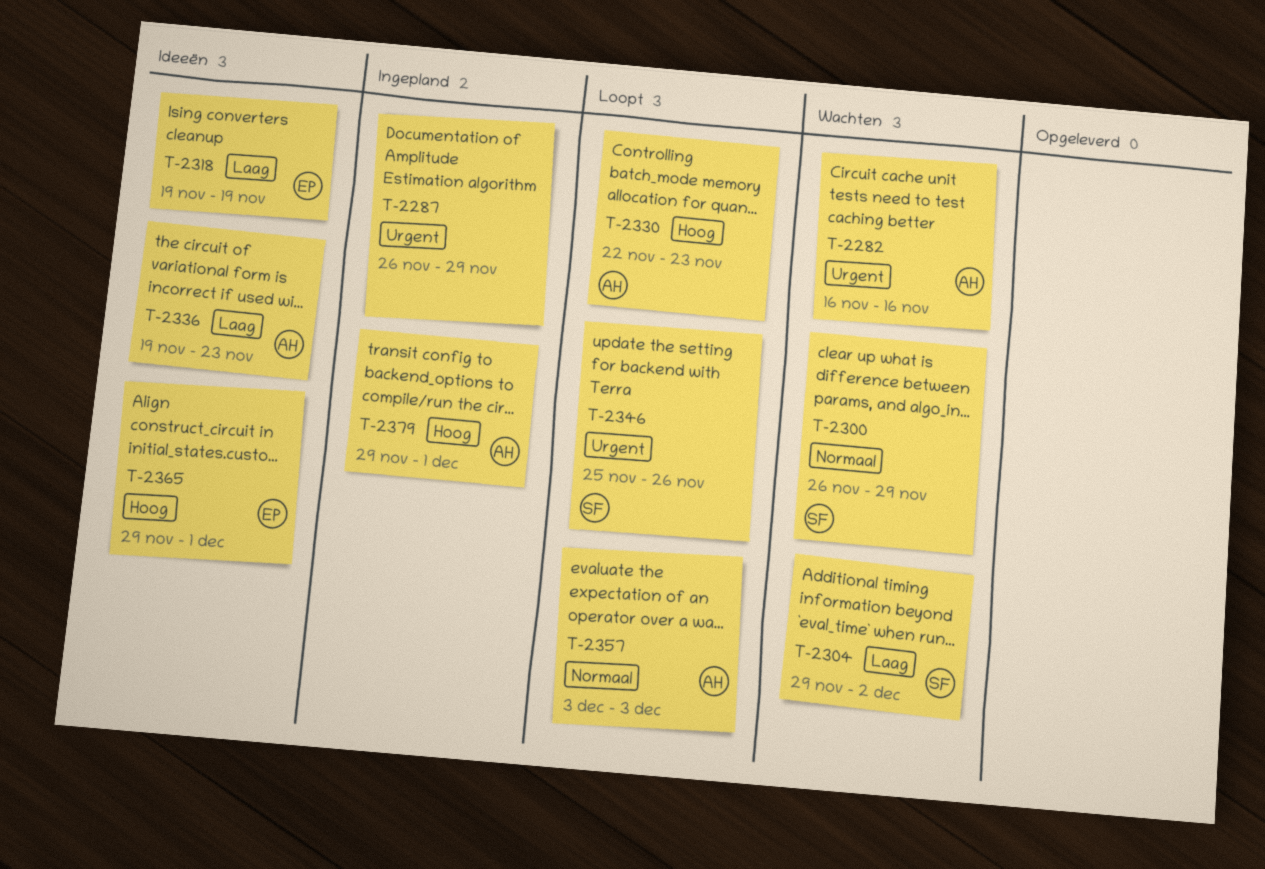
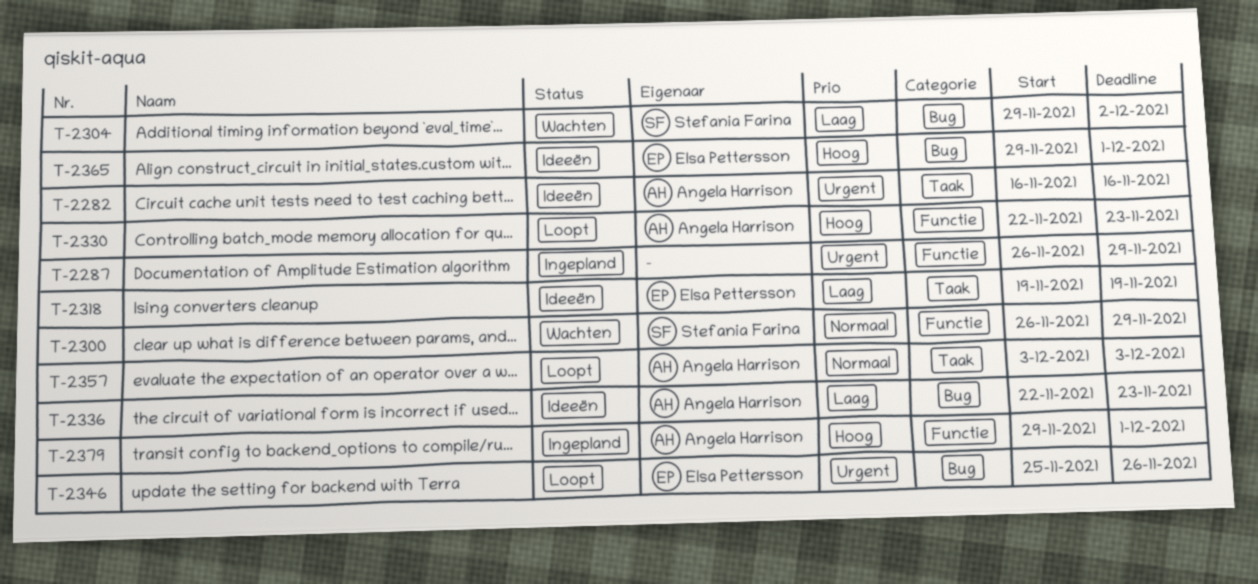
T-2282, status: Wachten -> Ideeën
T-2336, start: Nov 19 -> Nov 22
T-2346, owner: Stefania Farina -> Elsa Pettersson

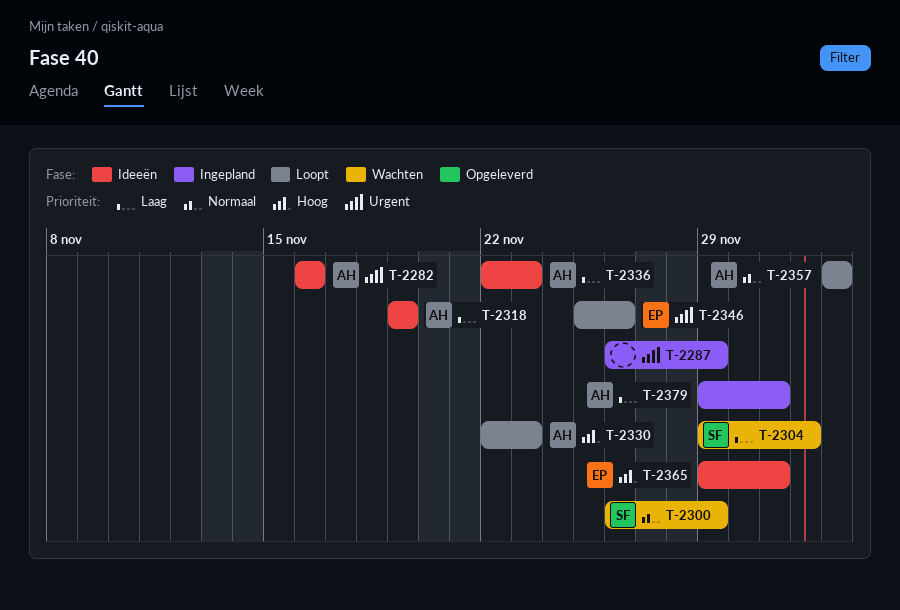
T-2318, owner: Elsa Pettersson -> Angela Harrison
T-2379, priority: Hoog -> Laag

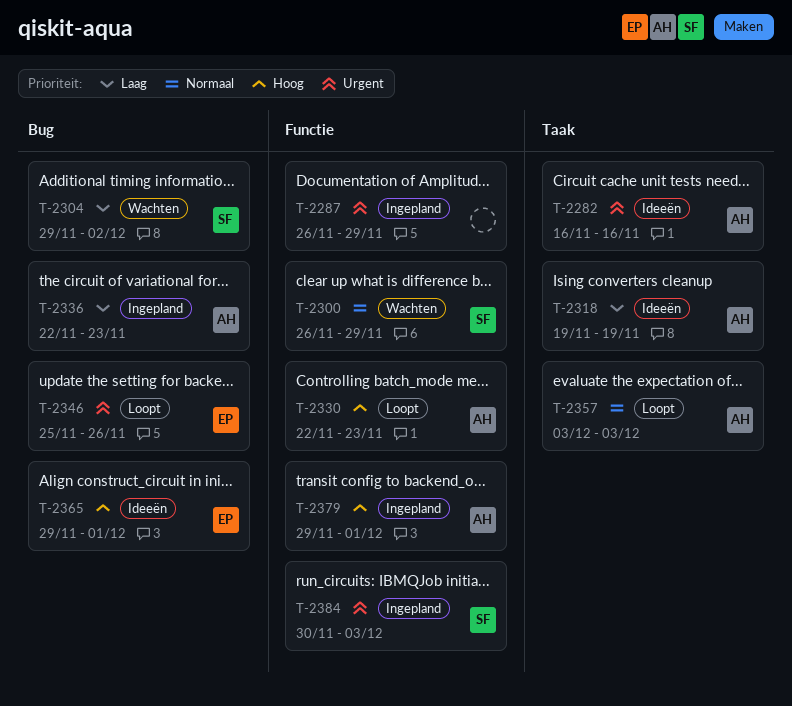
T-2336, status: Ideeën -> Ingepland
T-2379, priority: Laag -> Hoog
T-2384: none -> present

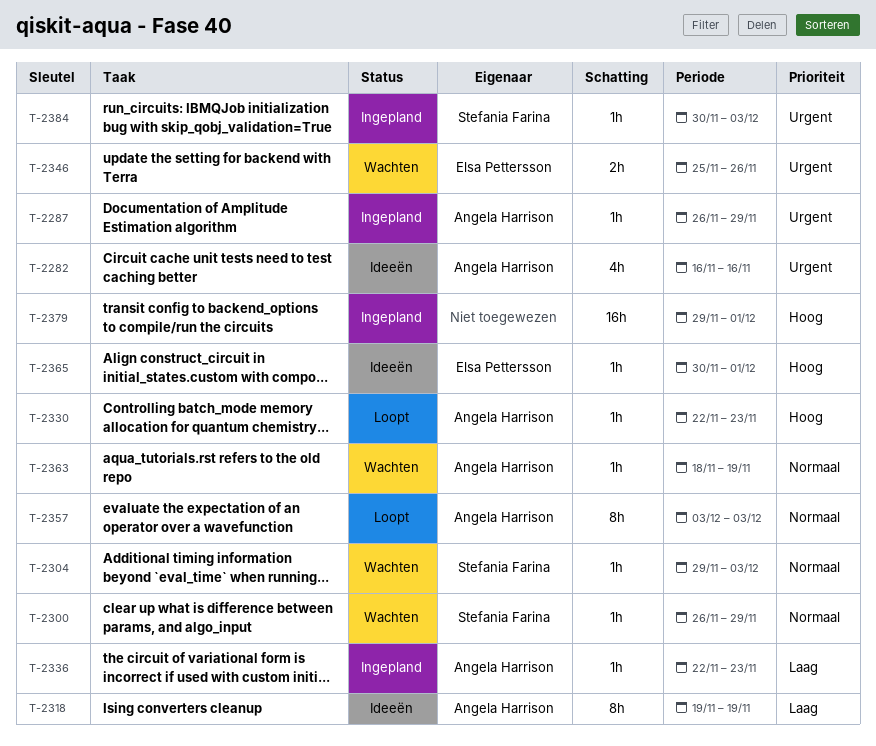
T-2287, owner: none -> Angela Harrison
T-2304, priority: Laag -> Normaal
T-2304, due: Dec 2 -> Dec 3
T-2346, status: Loopt -> Wachten
T-2363: none -> present
T-2365, start: Nov 29 -> Nov 30
T-2379, owner: Angela Harrison -> none

